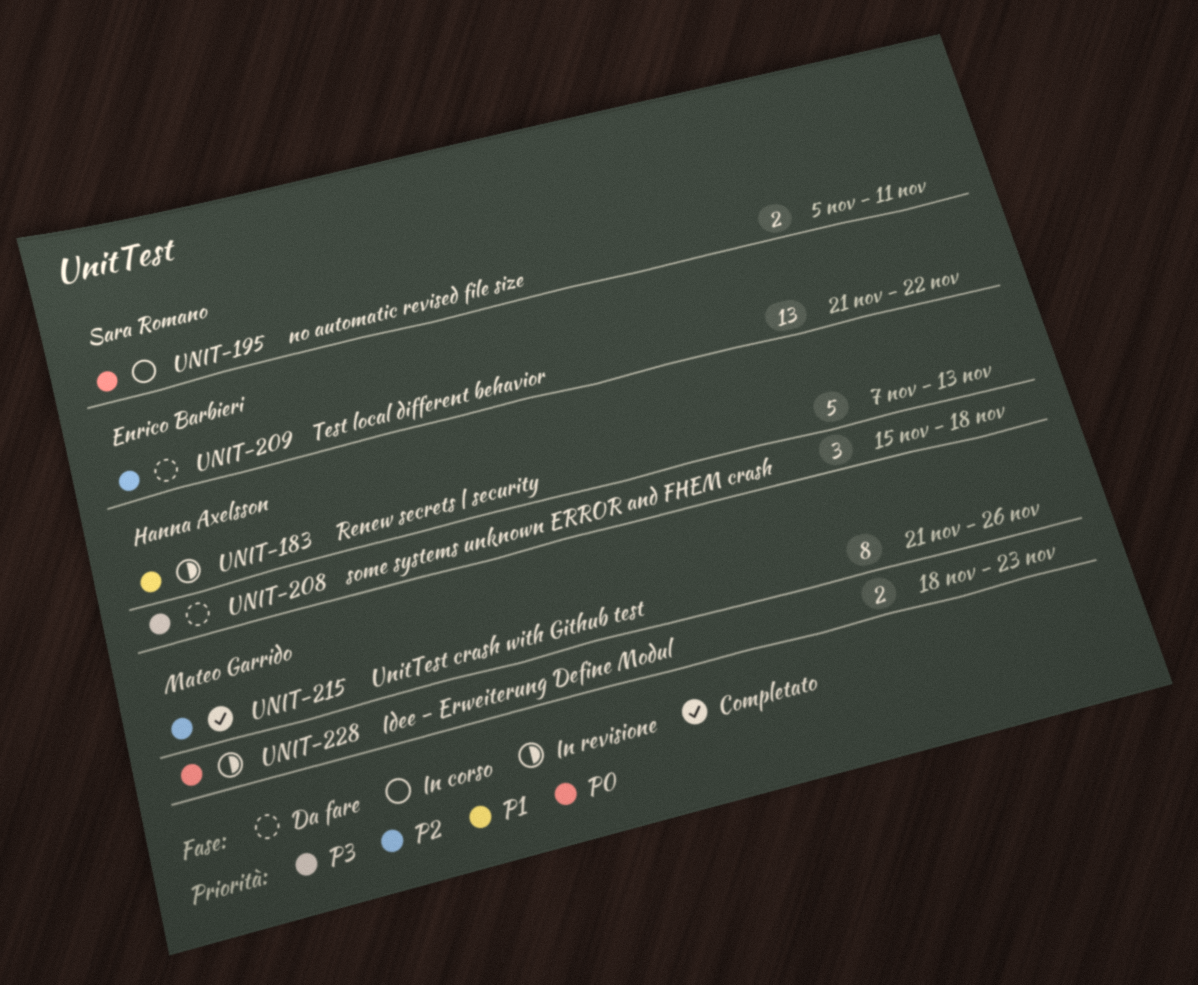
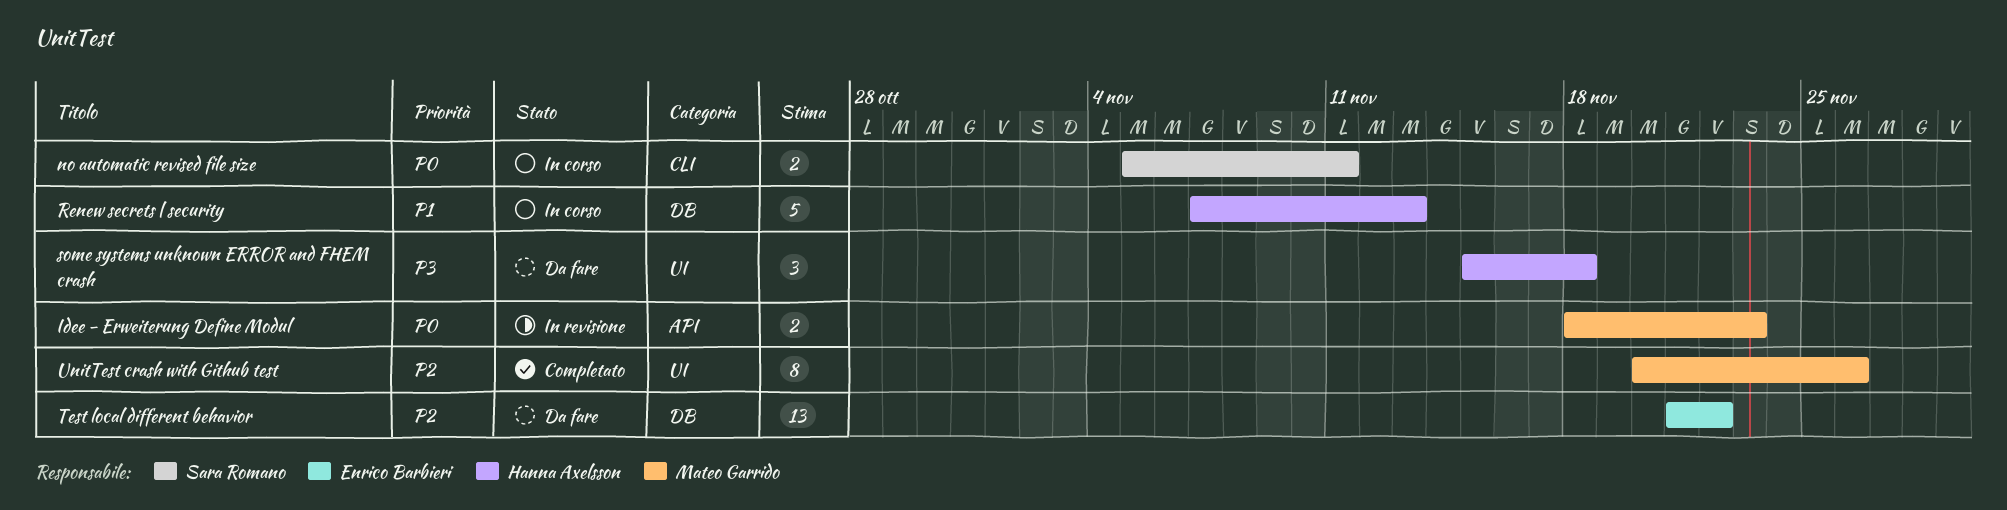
Renew secrets | security, status: In revisione -> In corso
UnitTest crash with Github test, start: Nov 21 -> Nov 20

